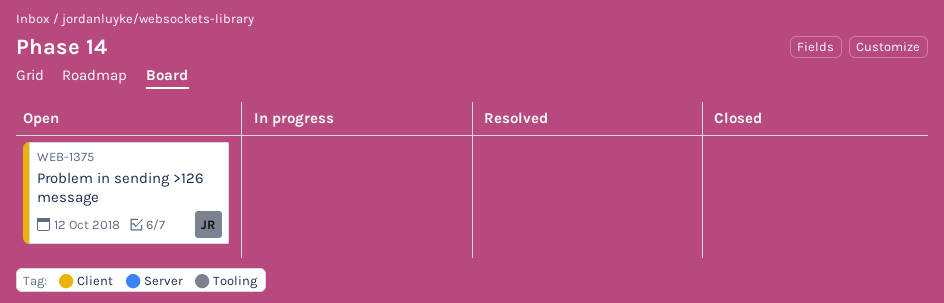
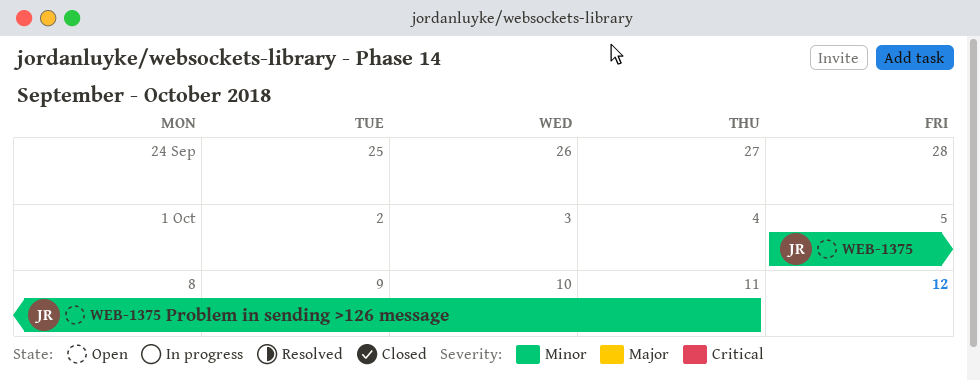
WEB-1375, due: Oct 12 -> Oct 11

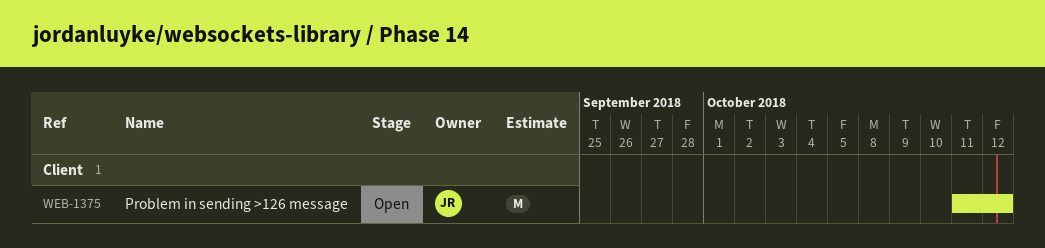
WEB-1375, start: Oct 5 -> Oct 11
WEB-1375, due: Oct 11 -> Oct 12

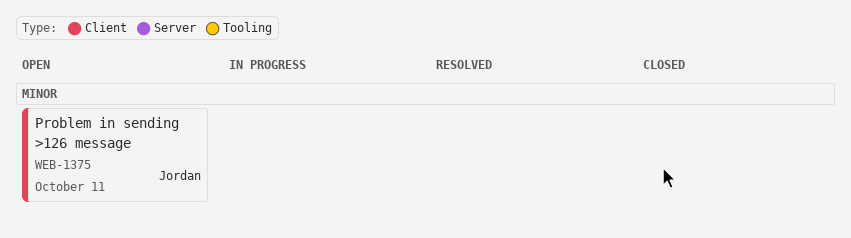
WEB-1375, due: Oct 12 -> Oct 11

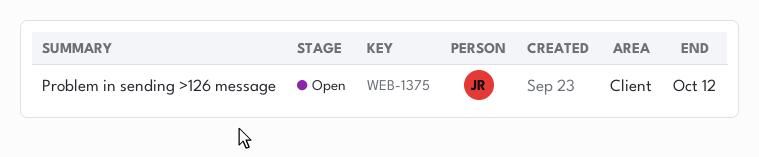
WEB-1375, due: Oct 11 -> Oct 12

